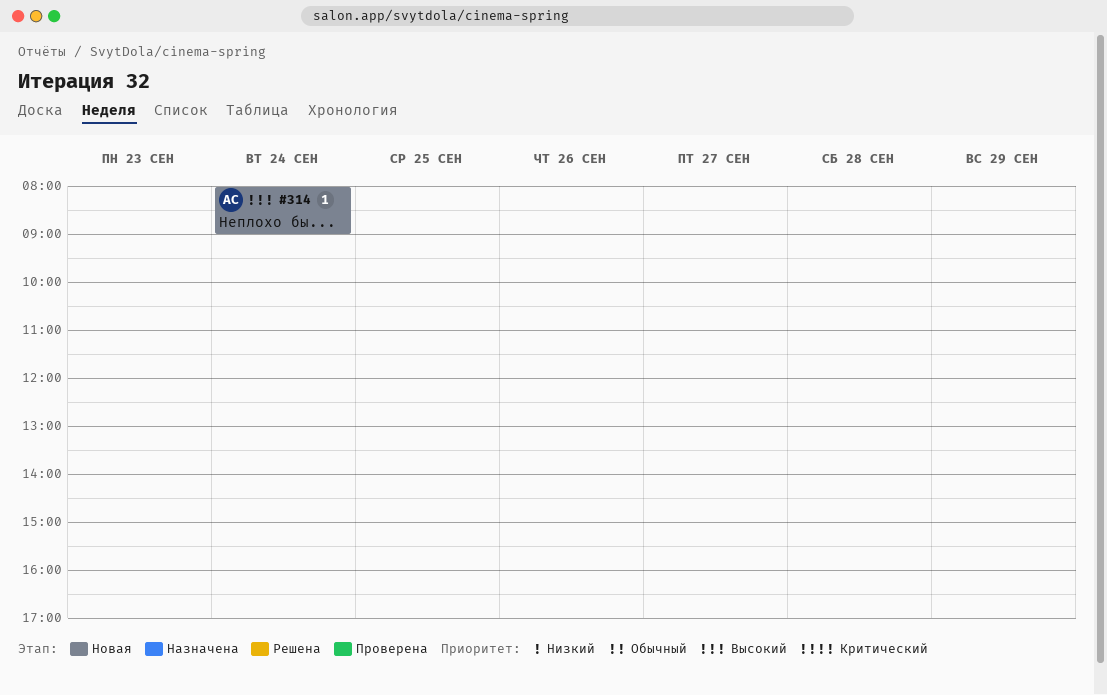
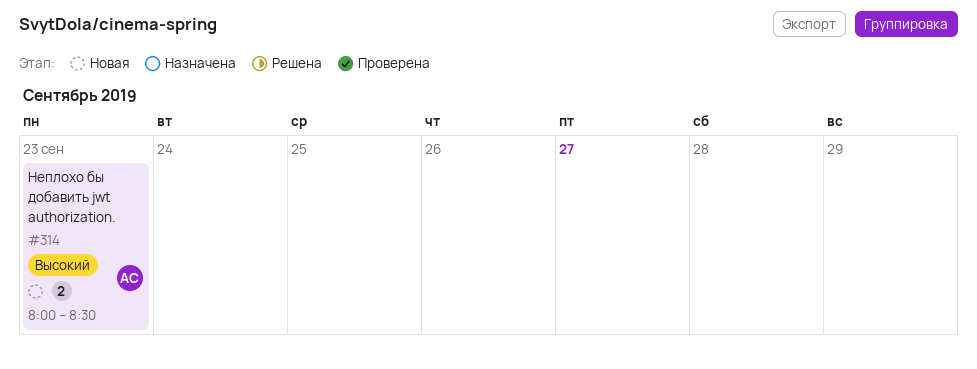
#314, estimate: 1 -> 2
#314, day: Sep 24 -> Sep 23
#314, ends: 09:00 -> 08:30

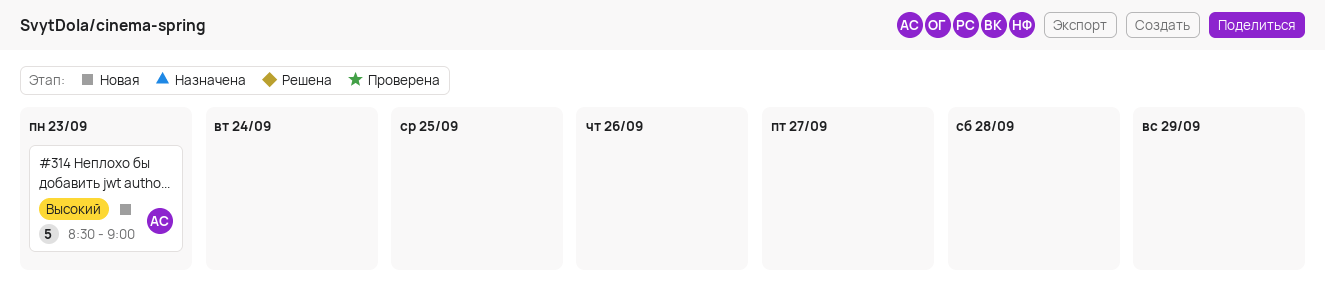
#314, estimate: 2 -> 5
#314, begins: 08:00 -> 08:30
#314, ends: 08:30 -> 09:00

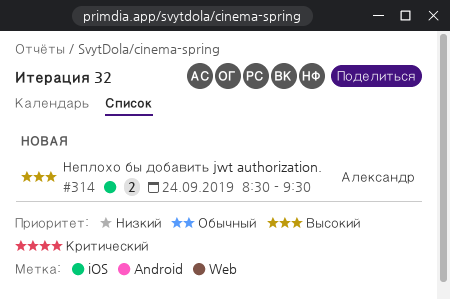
#314, estimate: 5 -> 2
#314, day: Sep 23 -> Sep 24
#314, ends: 09:00 -> 09:30

